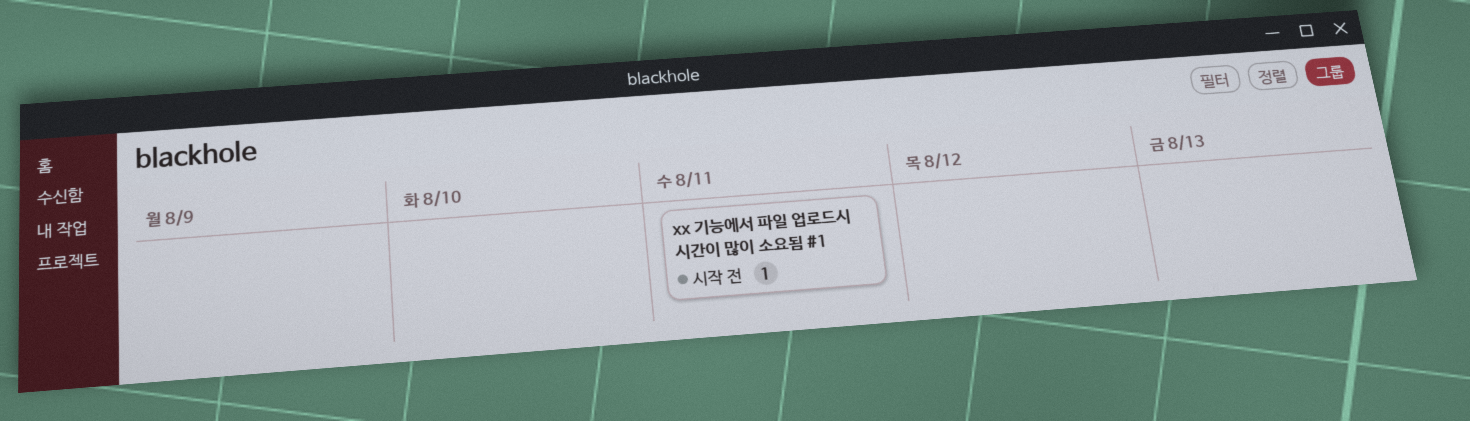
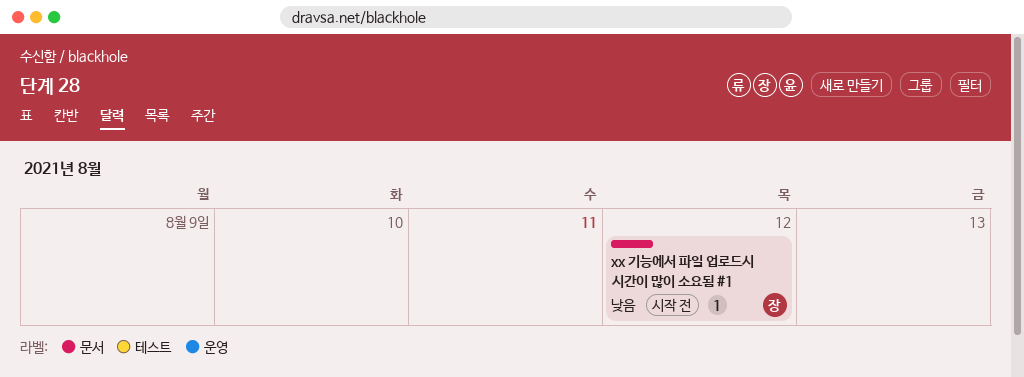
xx 기능에서 파일 업로드시 시간이 많이 소요됨 #1, due: Aug 11 -> Aug 12

